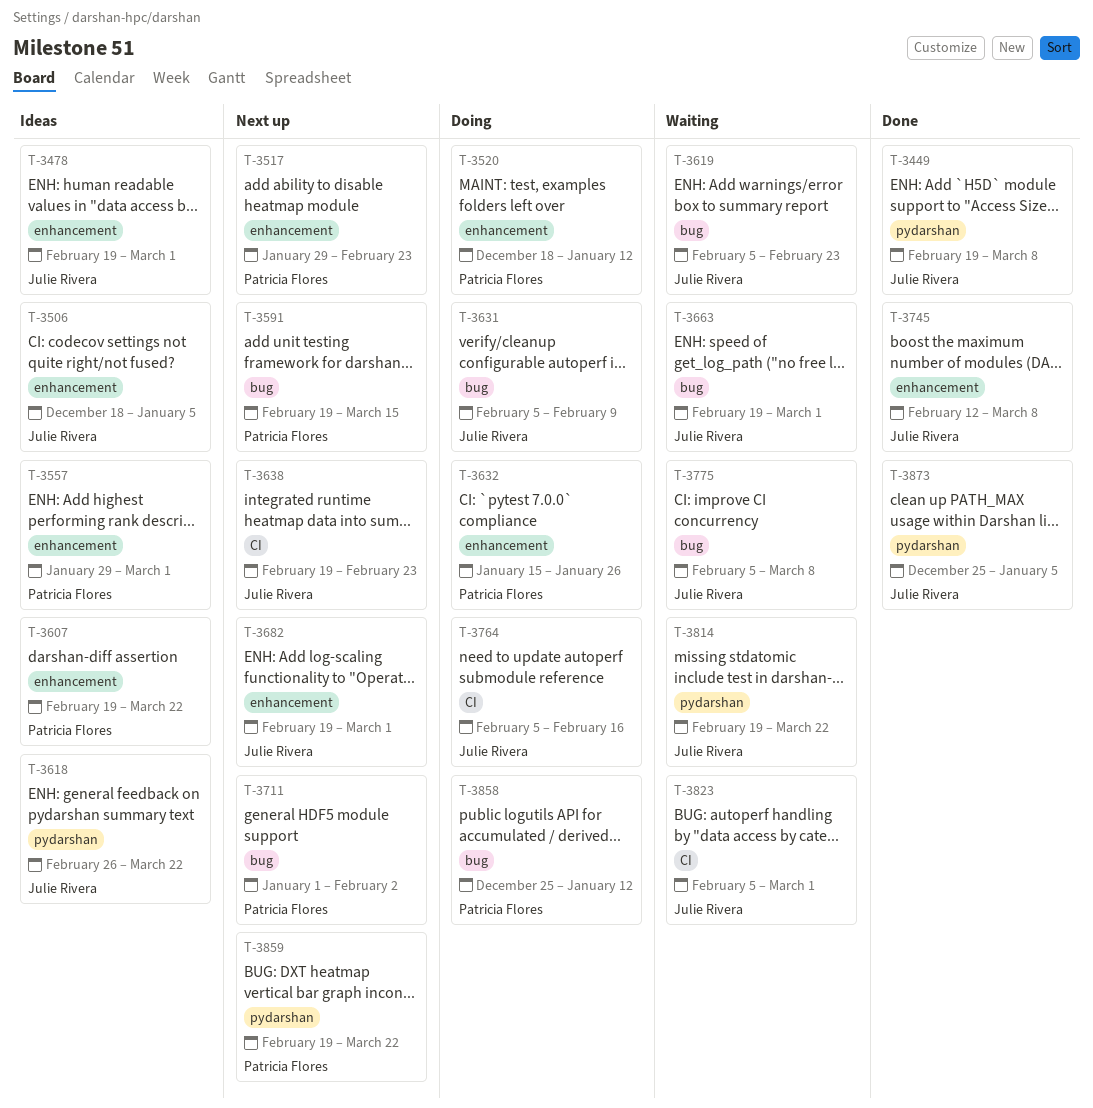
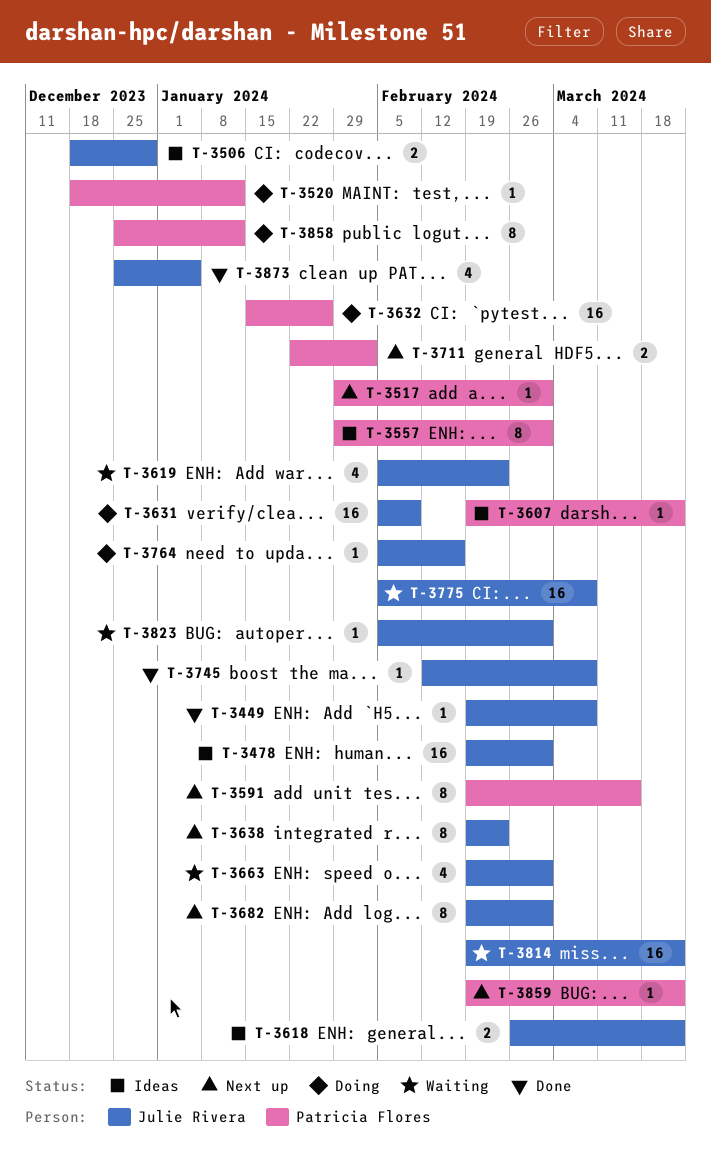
T-3506, due: Jan 5 -> Dec 29
T-3517, due: Feb 23 -> Mar 1
T-3711, start: Jan 1 -> Jan 22

